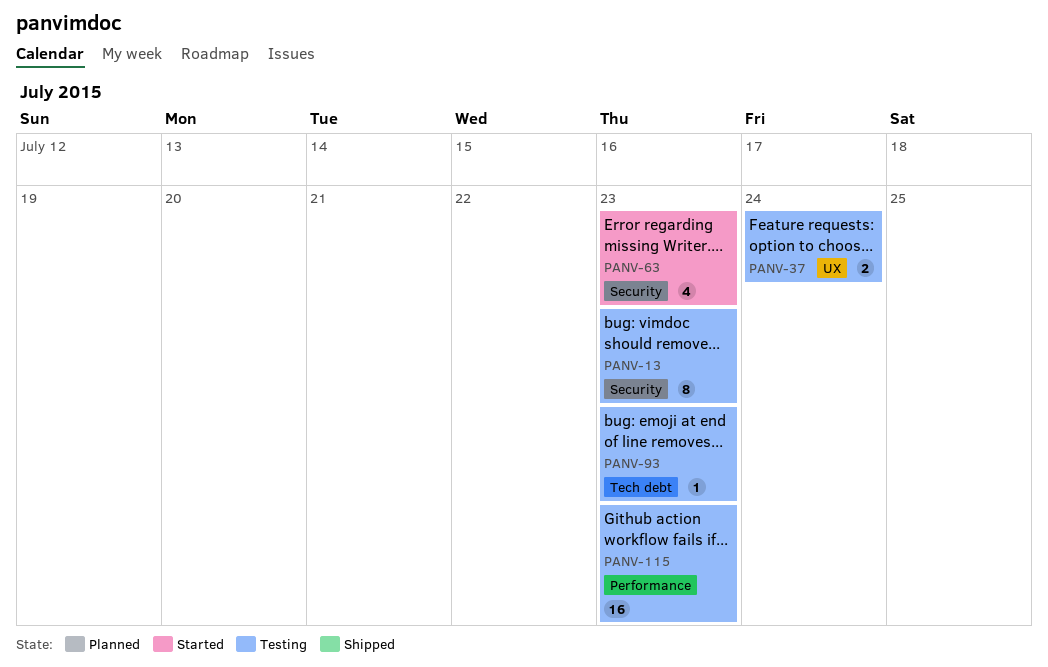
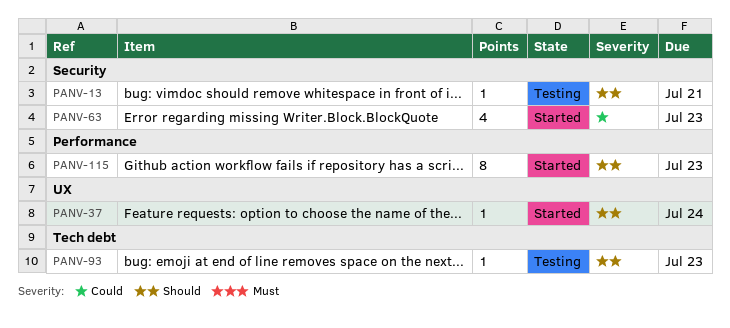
PANV-13, estimate: 8 -> 1
PANV-13, due: Jul 23 -> Jul 21
PANV-37, status: Testing -> Started
PANV-37, estimate: 2 -> 1
PANV-115, status: Testing -> Started
PANV-115, estimate: 16 -> 8

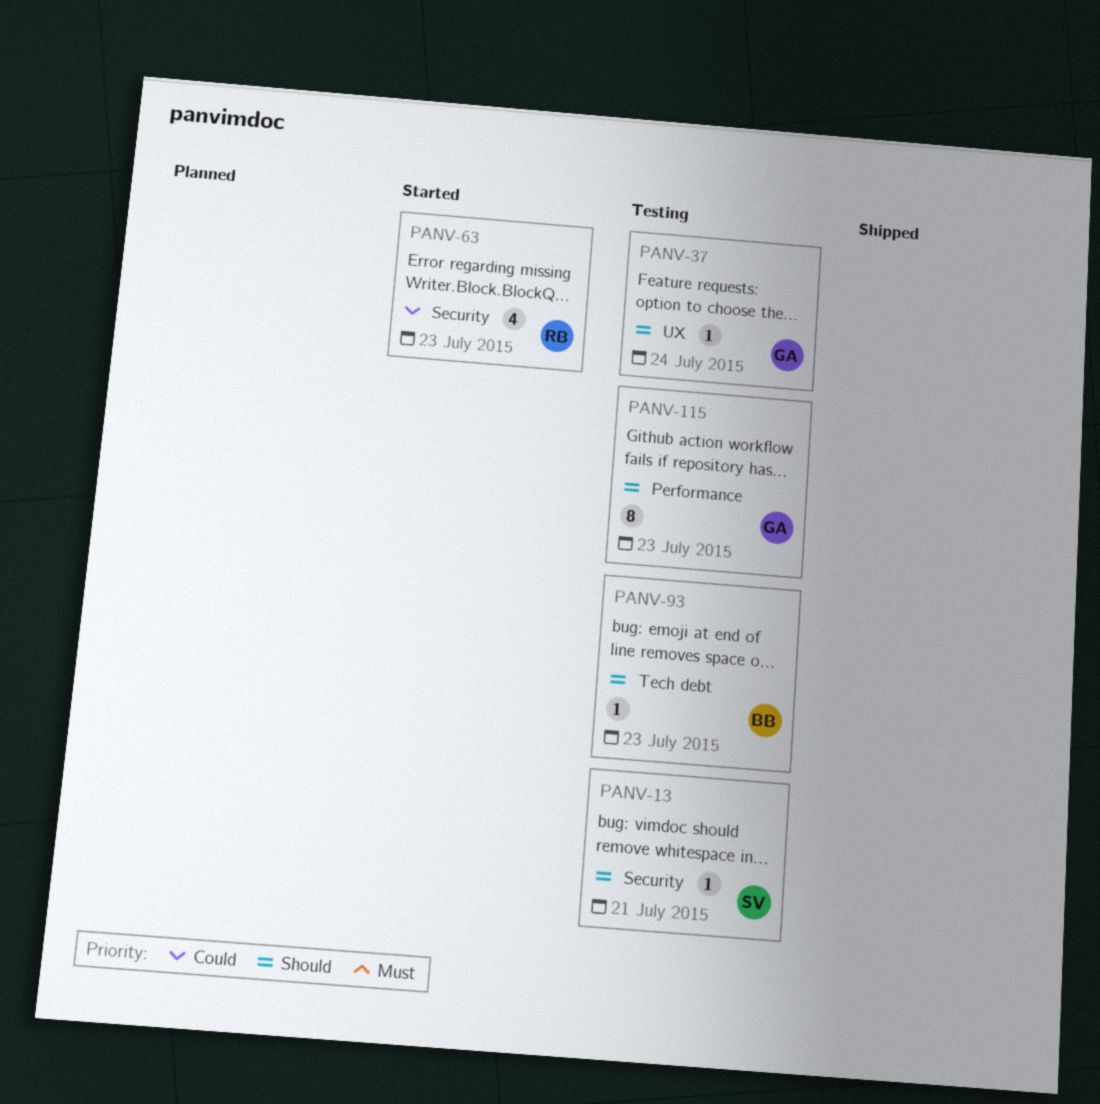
PANV-37, status: Started -> Testing
PANV-115, status: Started -> Testing

